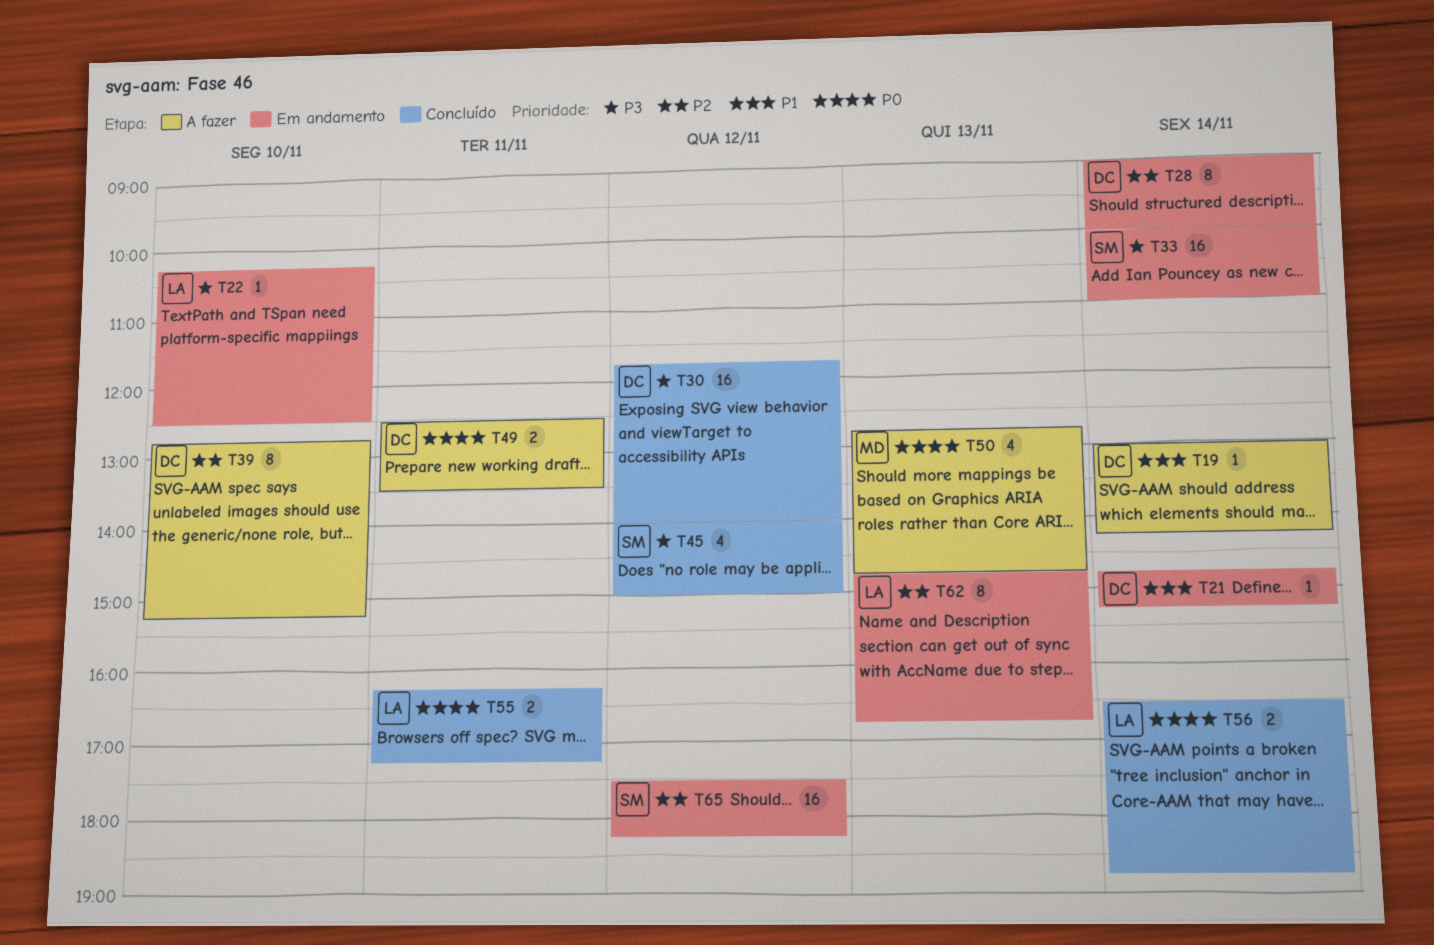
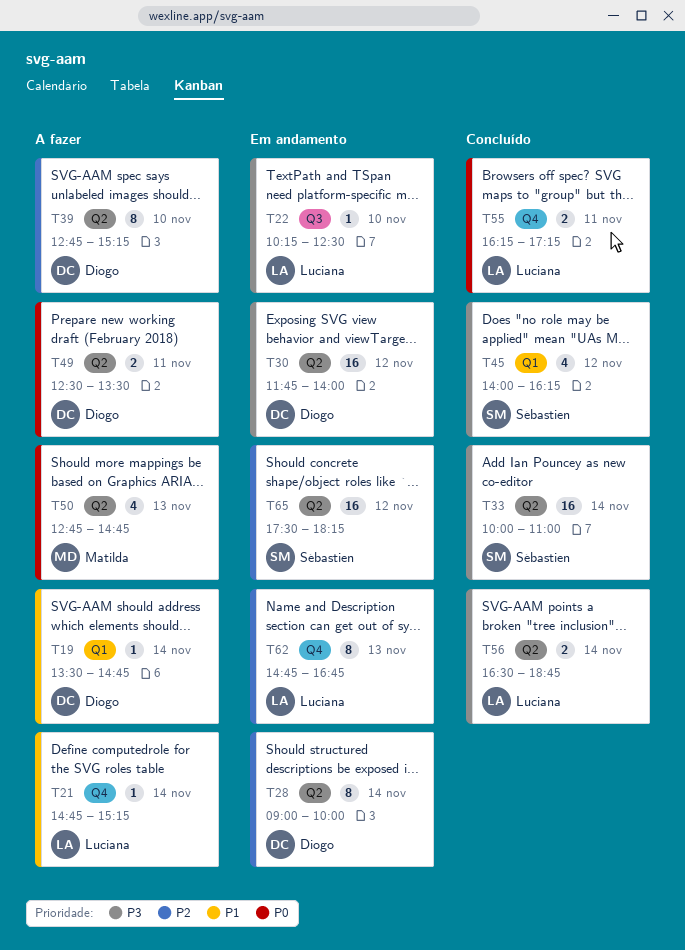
T19, begins: 13:00 -> 13:30
T19, ends: 14:15 -> 14:45
T21, status: Em andamento -> A fazer
T21, owner: Diogo -> Luciana
T30, status: Concluído -> Em andamento
T33, status: Em andamento -> Concluído
T45, ends: 15:00 -> 16:15
T56, priority: P0 -> P3

